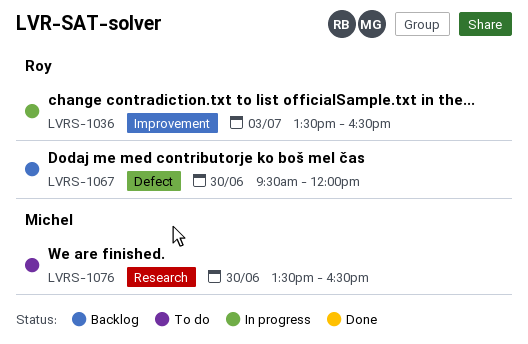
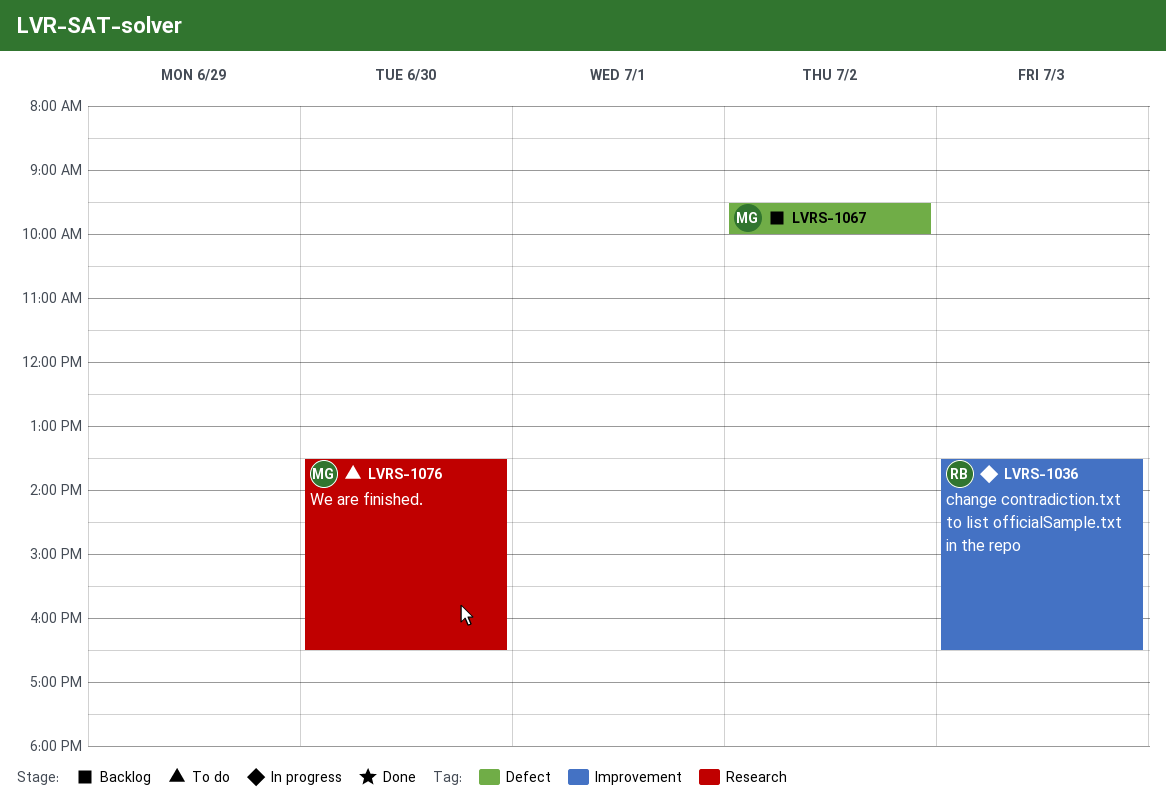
LVRS-1067, owner: Roy -> Michel
LVRS-1067, day: Jun 30 -> Jul 2
LVRS-1067, ends: 12:00 -> 10:00

